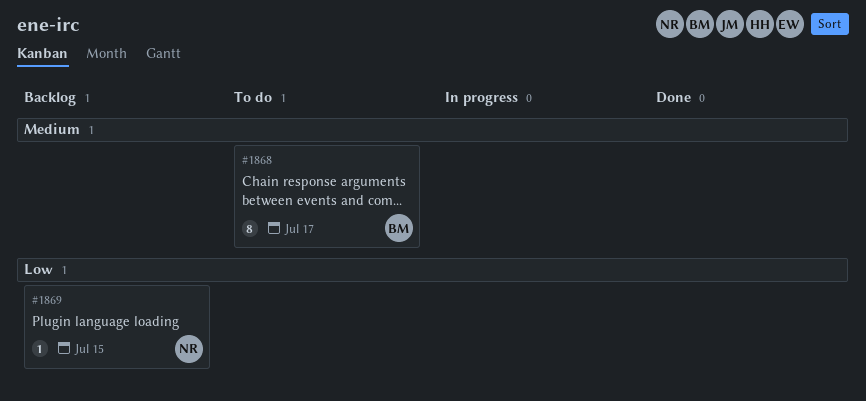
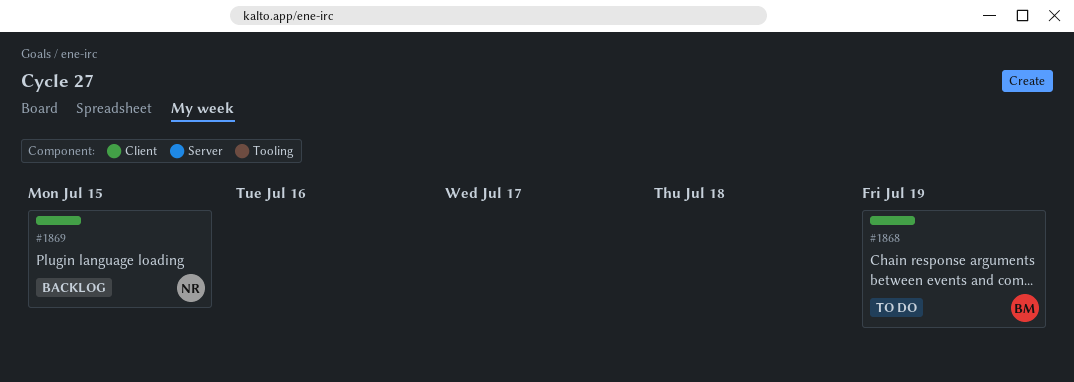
#1868, due: Jul 17 -> Jul 19

